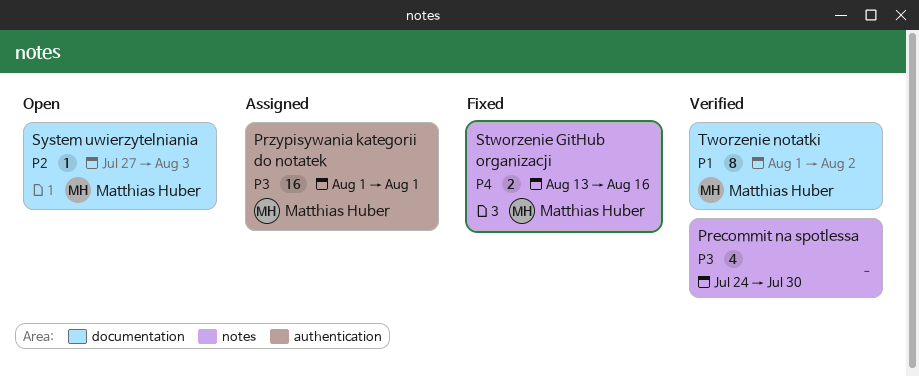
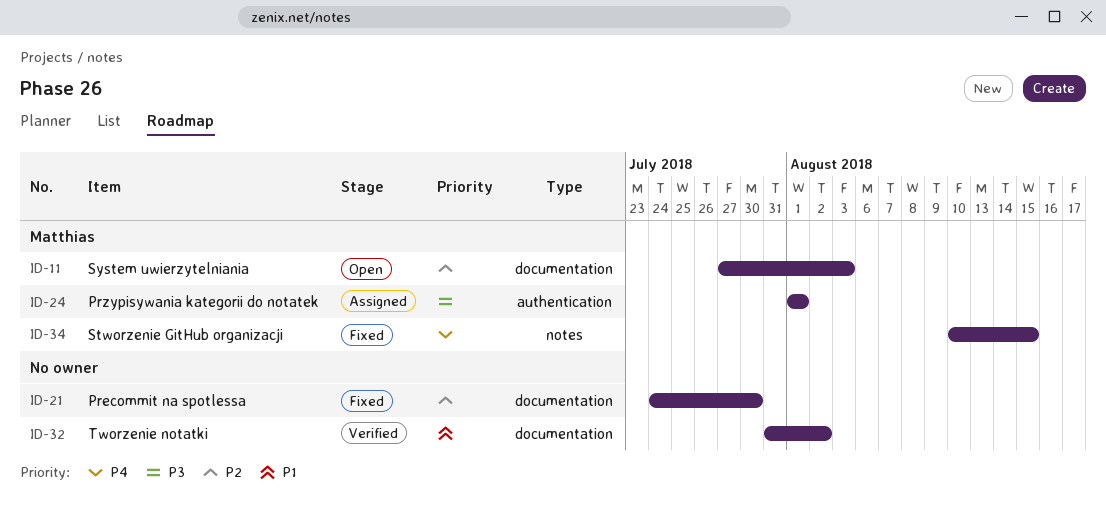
Precommit na spotlessa, status: Verified -> Fixed
Precommit na spotlessa, priority: P3 -> P2
Precommit na spotlessa, label: notes -> documentation
Stworzenie GitHub organizacji, start: Aug 13 -> Aug 10
Stworzenie GitHub organizacji, due: Aug 16 -> Aug 15
Tworzenie notatki, owner: Matthias Huber -> none
Tworzenie notatki, start: Aug 1 -> Jul 31

